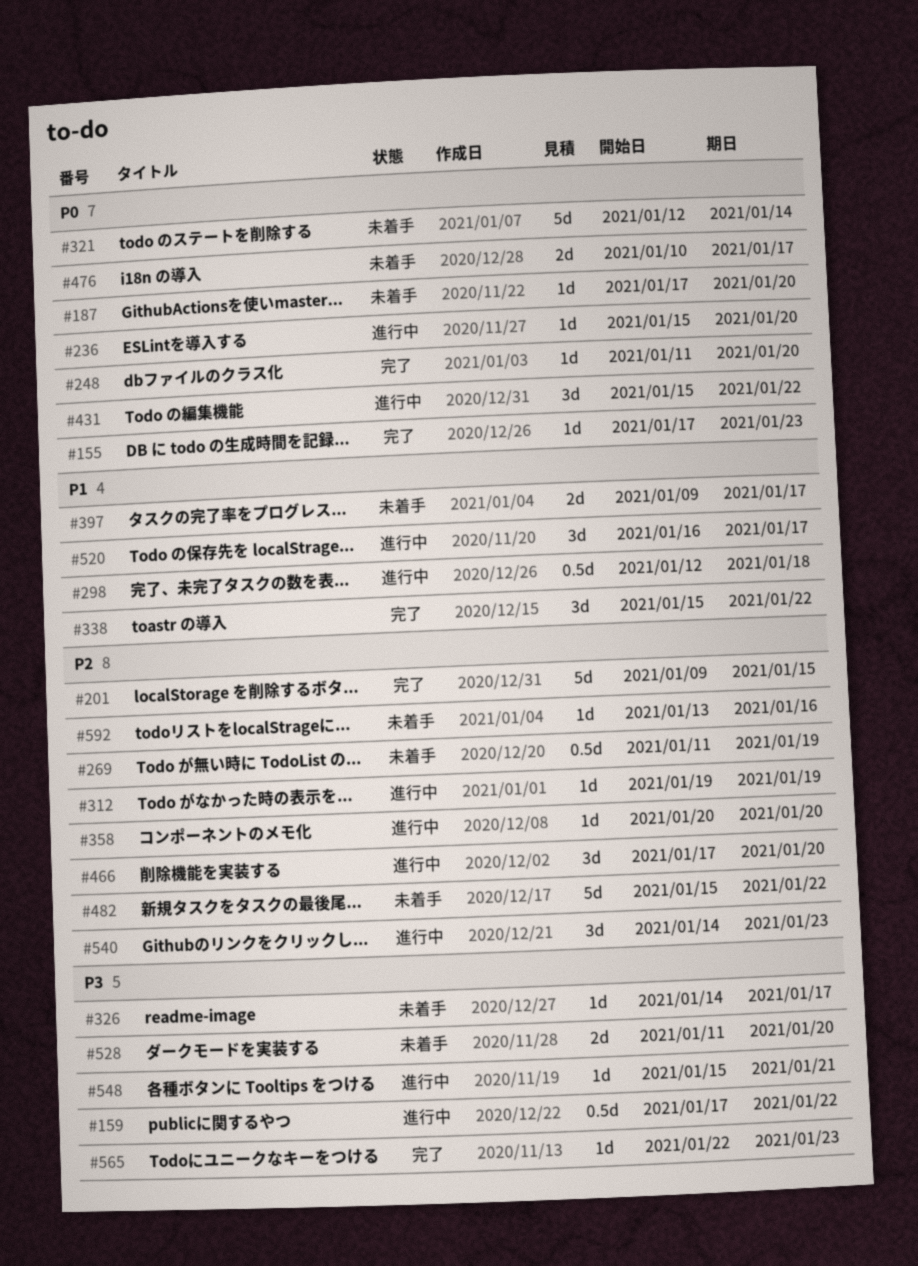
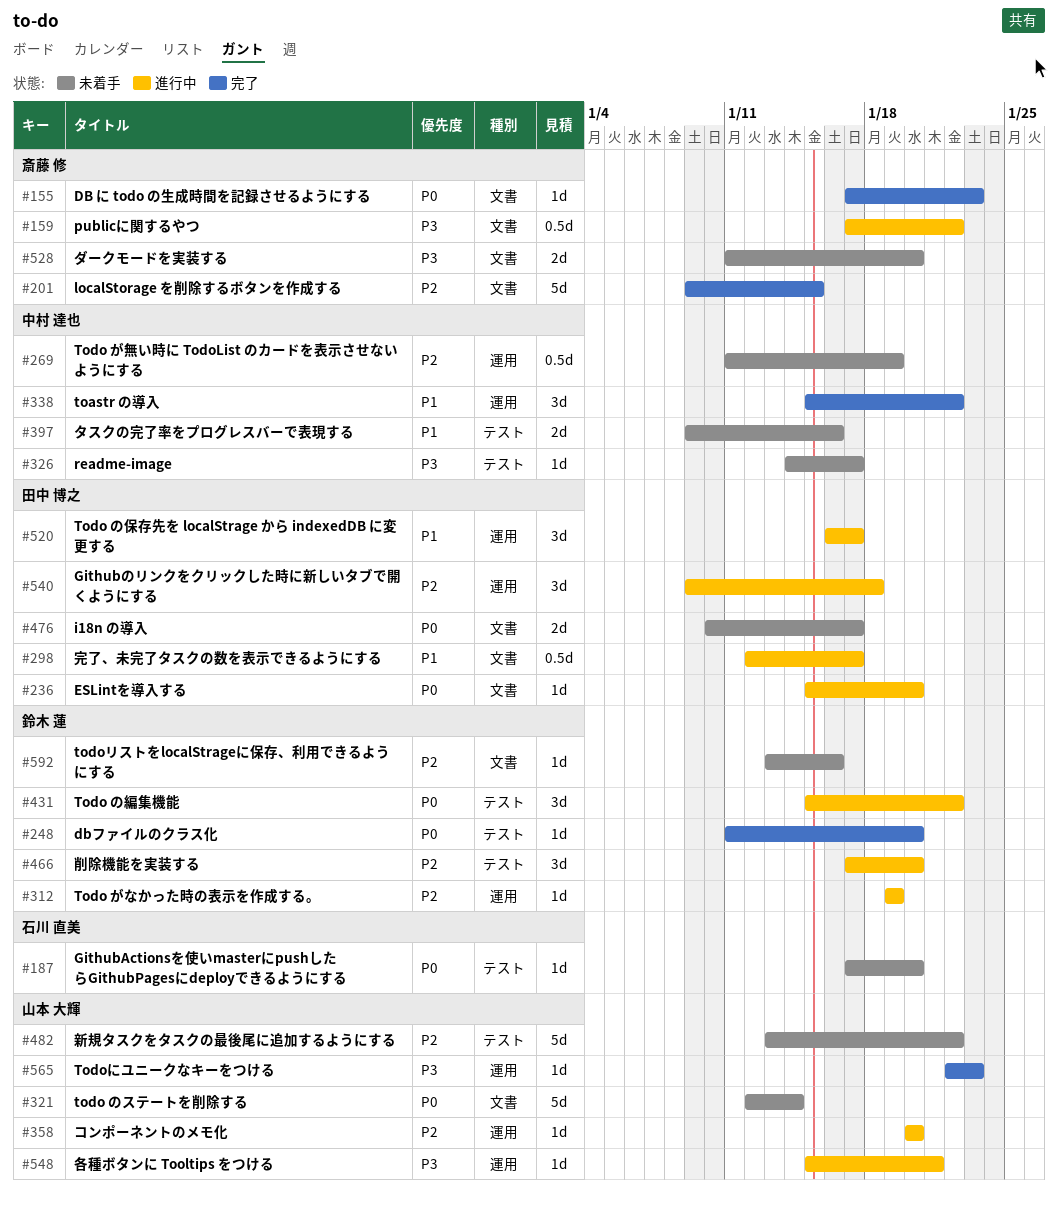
#298, due: Jan 18 -> Jan 17
#397, due: Jan 17 -> Jan 16
#482, start: Jan 15 -> Jan 13
#540, start: Jan 14 -> Jan 9
#540, due: Jan 23 -> Jan 18

